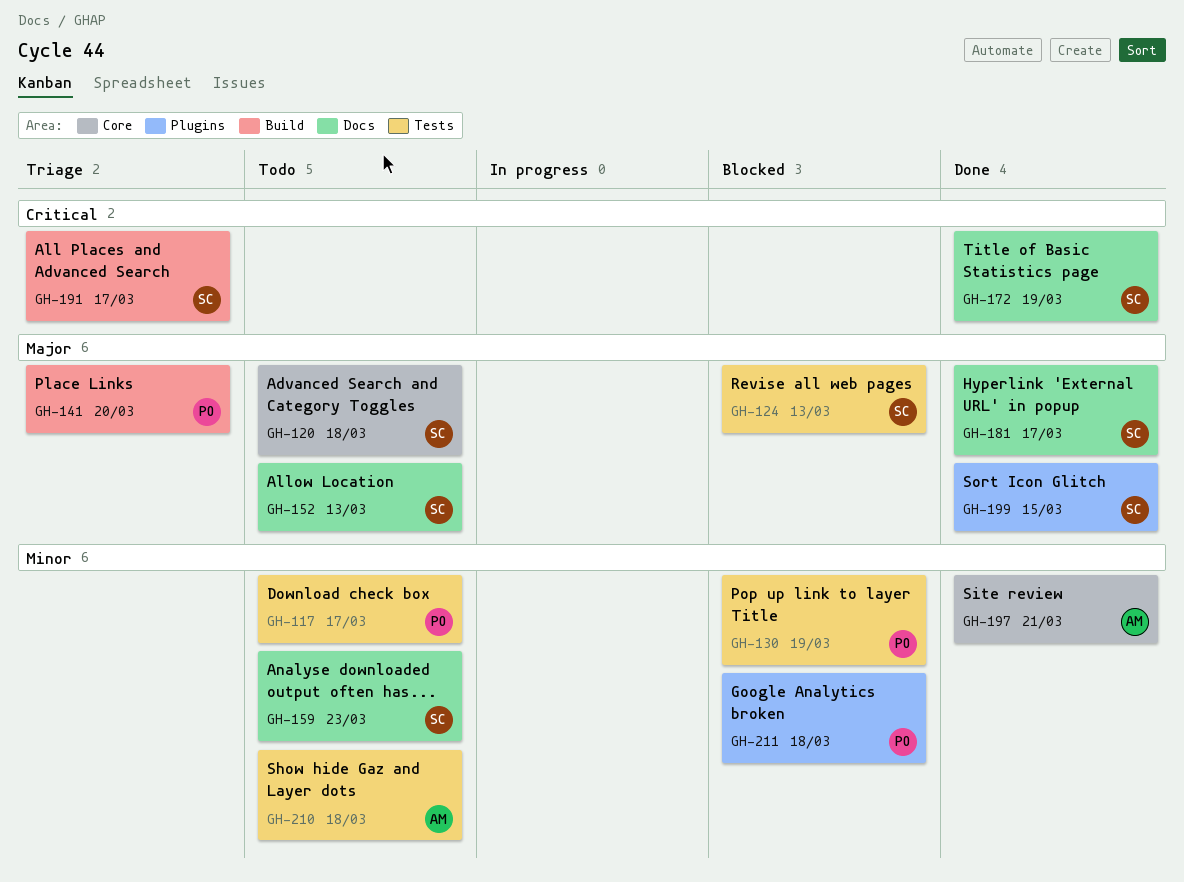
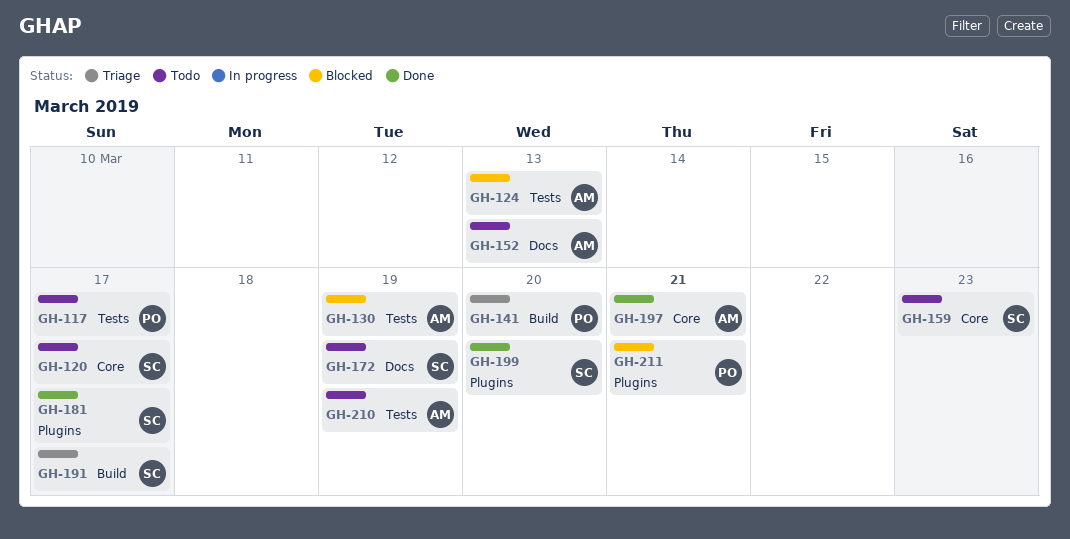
GH-120, due: Mar 18 -> Mar 17
GH-124, owner: SC -> AM
GH-130, owner: PO -> AM
GH-152, owner: SC -> AM
GH-159, label: Docs -> Core
GH-172, status: Done -> Todo
GH-181, label: Docs -> Plugins
GH-199, due: Mar 15 -> Mar 20
GH-210, due: Mar 18 -> Mar 19
GH-211, due: Mar 18 -> Mar 21

